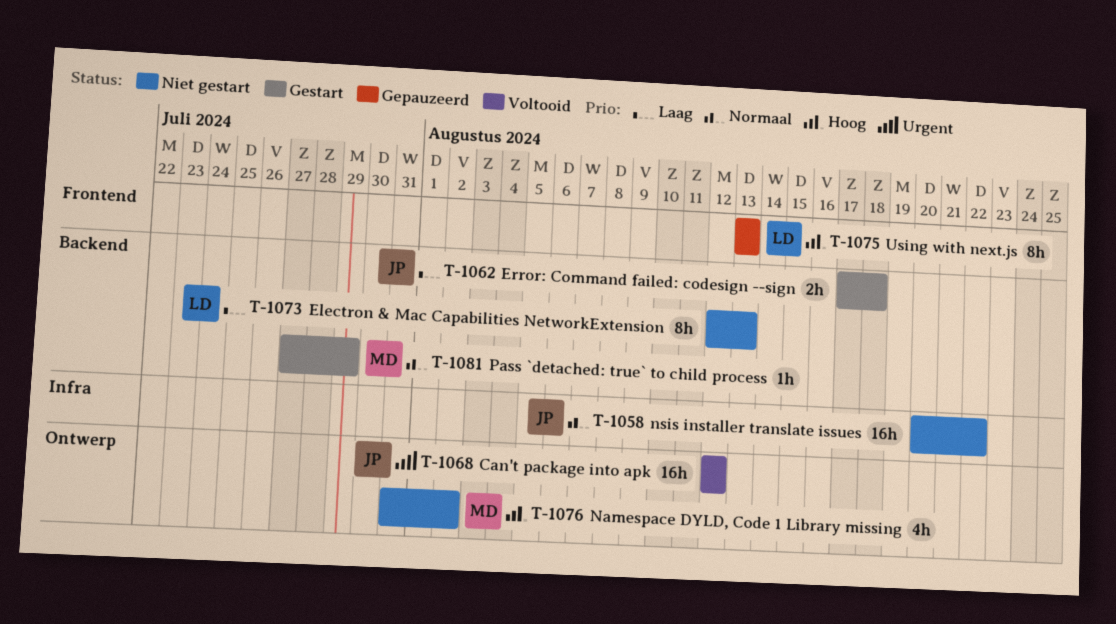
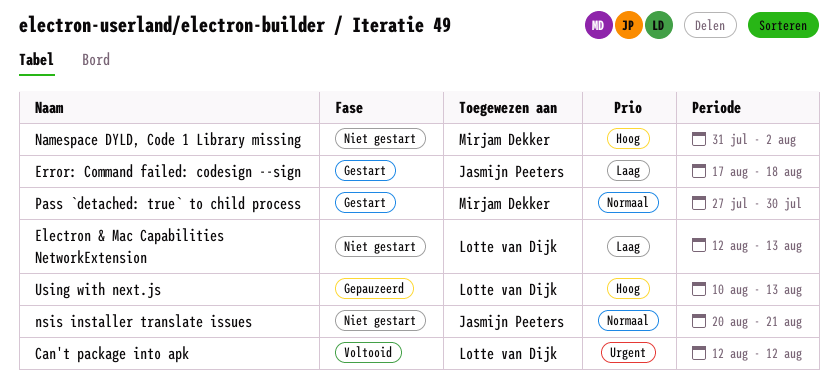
Can't package into apk, owner: Jasmijn Peeters -> Lotte van Dijk
nsis installer translate issues, due: Aug 22 -> Aug 21
Pass `detached: true` to child process, due: Jul 29 -> Jul 30
Using with next.js, start: Aug 13 -> Aug 10

